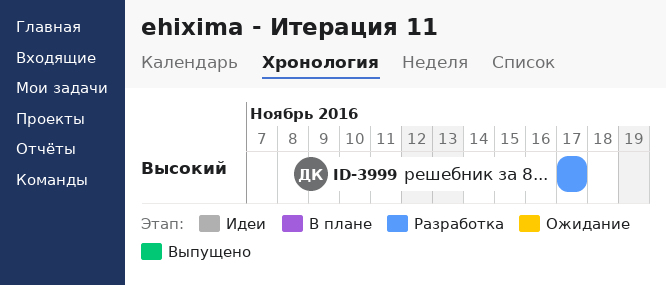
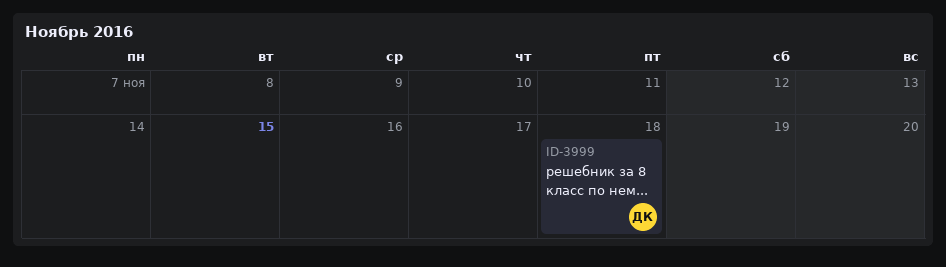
ID-3999, due: Nov 17 -> Nov 18

